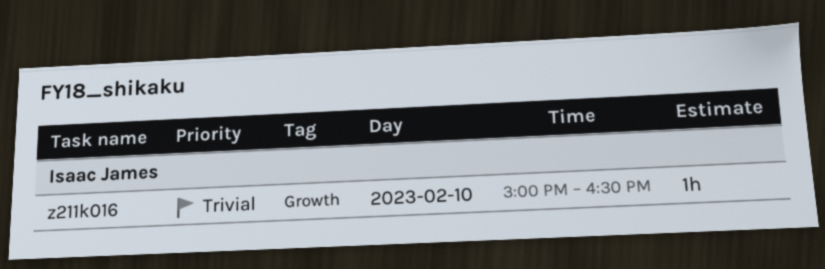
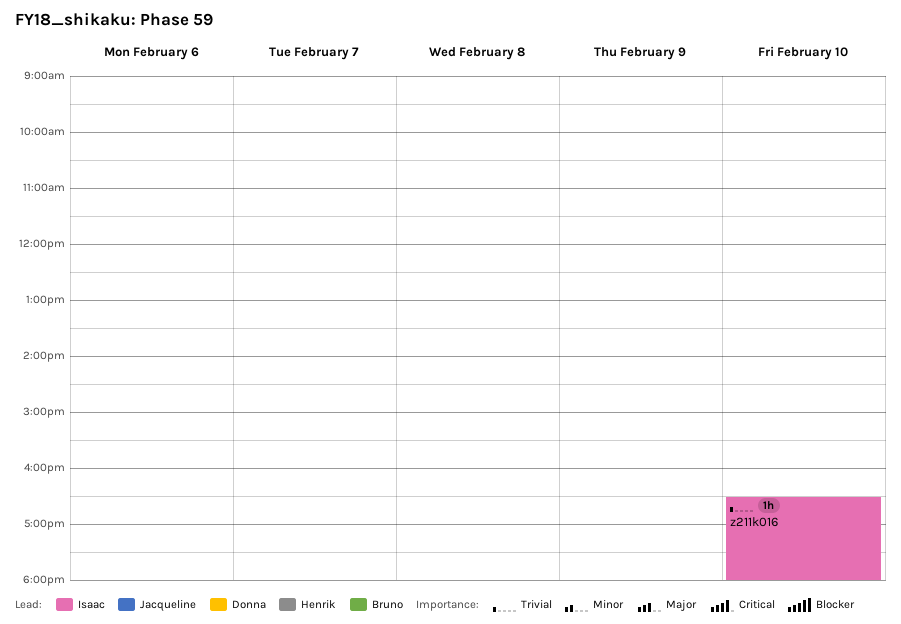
z211k016, begins: 15:00 -> 16:30
z211k016, ends: 16:30 -> 18:00

